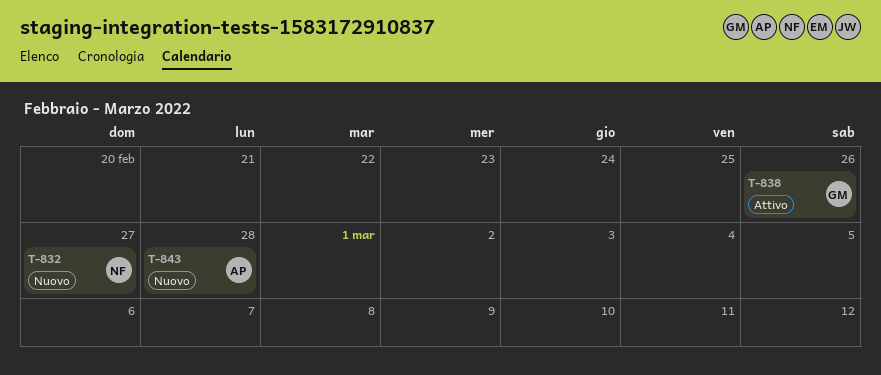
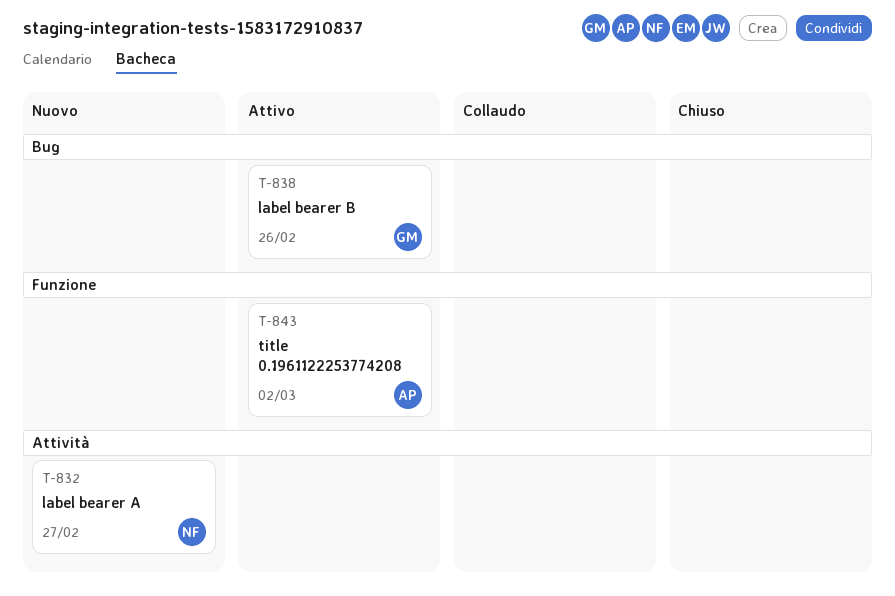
T-843, status: Nuovo -> Attivo
T-843, due: Feb 28 -> Mar 2

